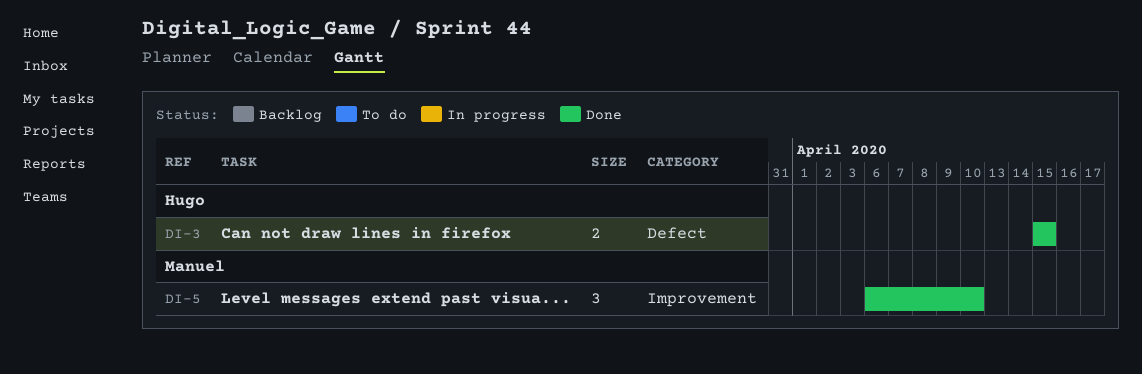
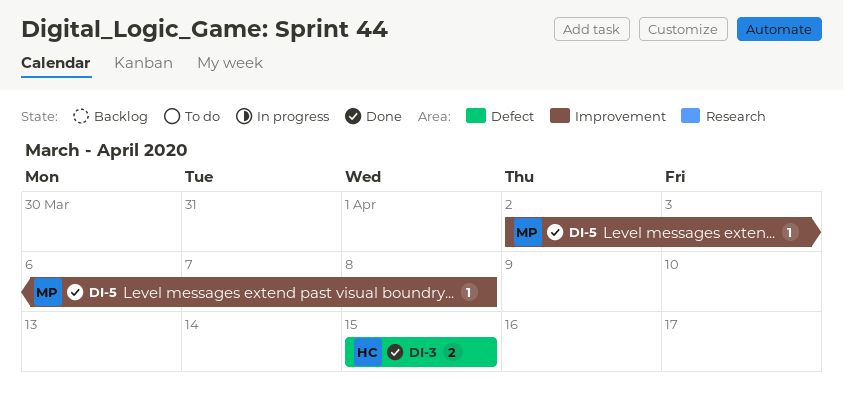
DI-5, estimate: 3 -> 1
DI-5, start: Apr 6 -> Apr 2
DI-5, due: Apr 10 -> Apr 8

